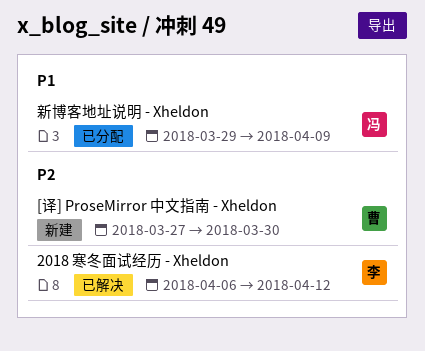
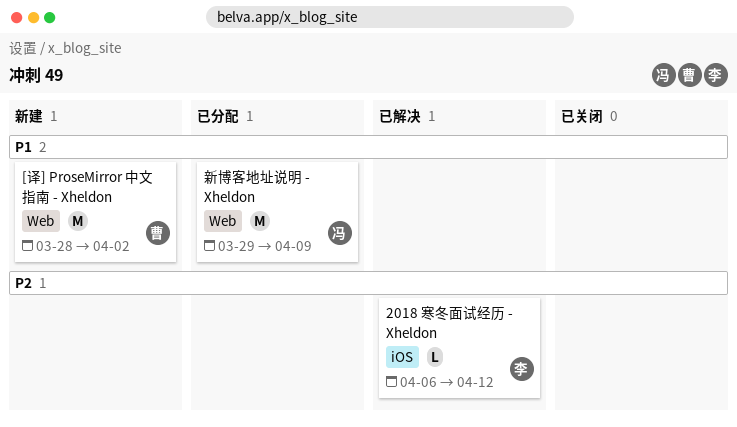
[译] ProseMirror 中文指南 - Xheldon, priority: P2 -> P1
[译] ProseMirror 中文指南 - Xheldon, start: Mar 27 -> Mar 28
[译] ProseMirror 中文指南 - Xheldon, due: Mar 30 -> Apr 2

